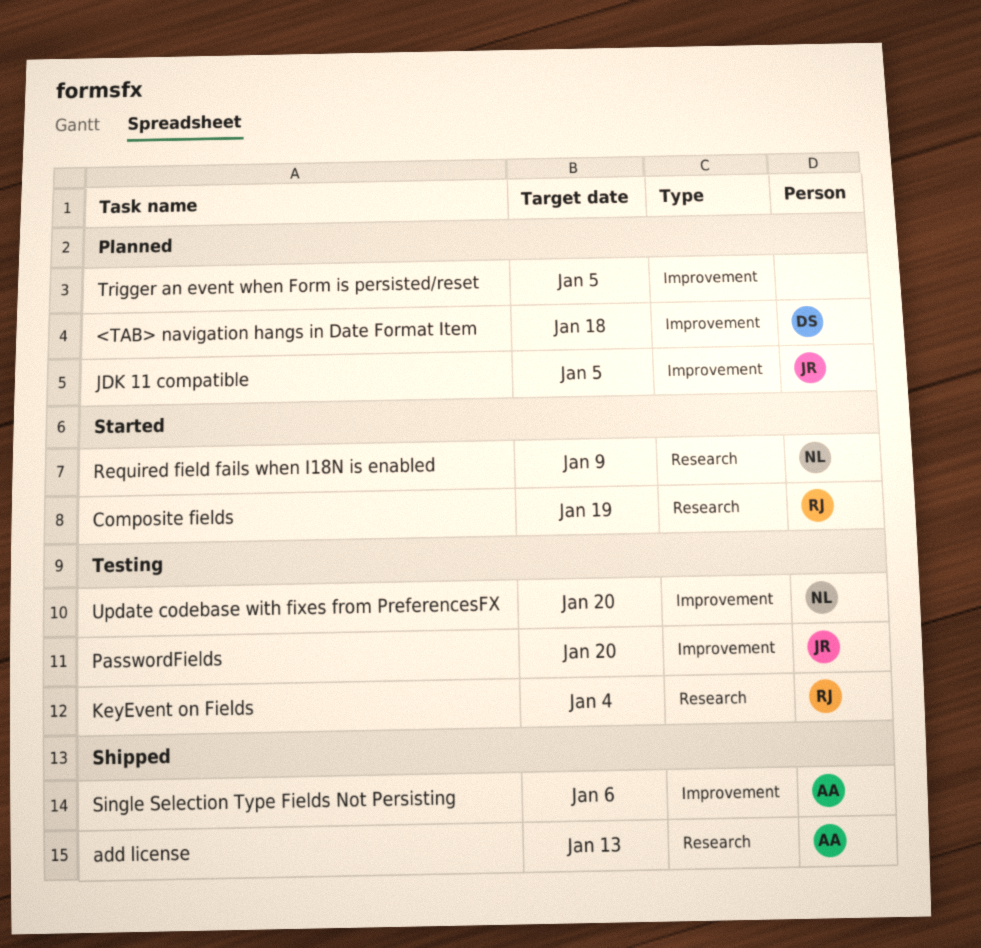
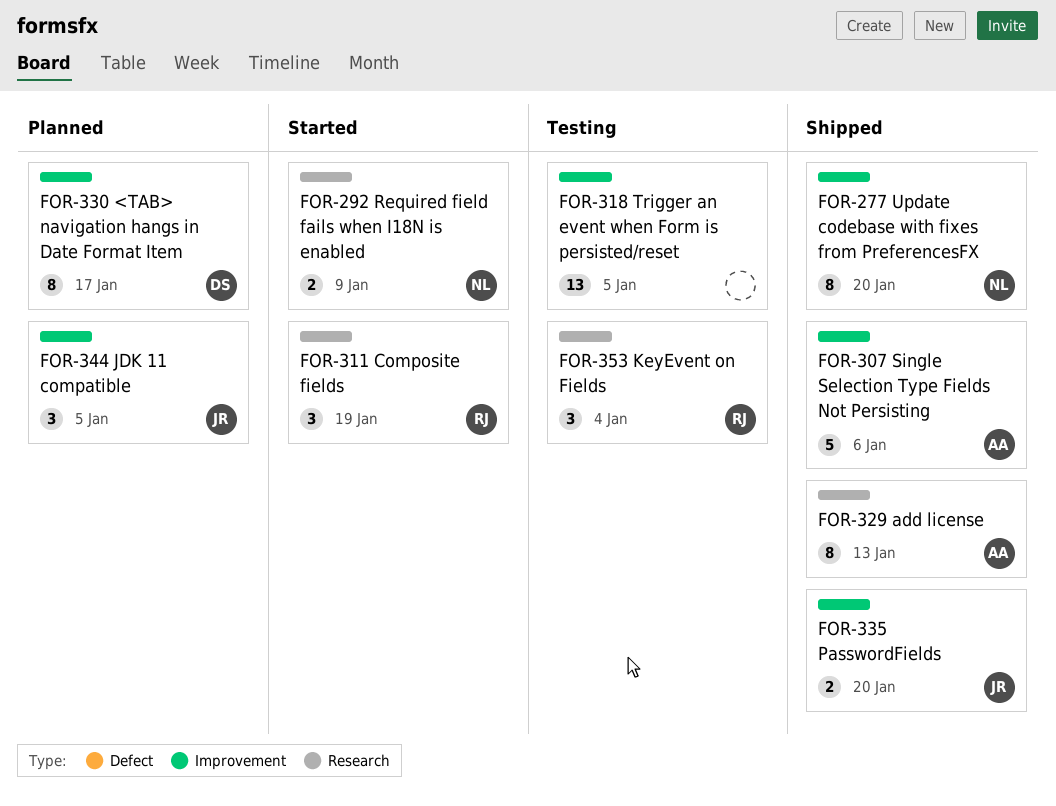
<TAB> navigation hangs in Date Format Item, due: Jan 18 -> Jan 17
PasswordFields, status: Testing -> Shipped
Trigger an event when Form is persisted/reset, status: Planned -> Testing
Update codebase with fixes from PreferencesFX, status: Testing -> Shipped

